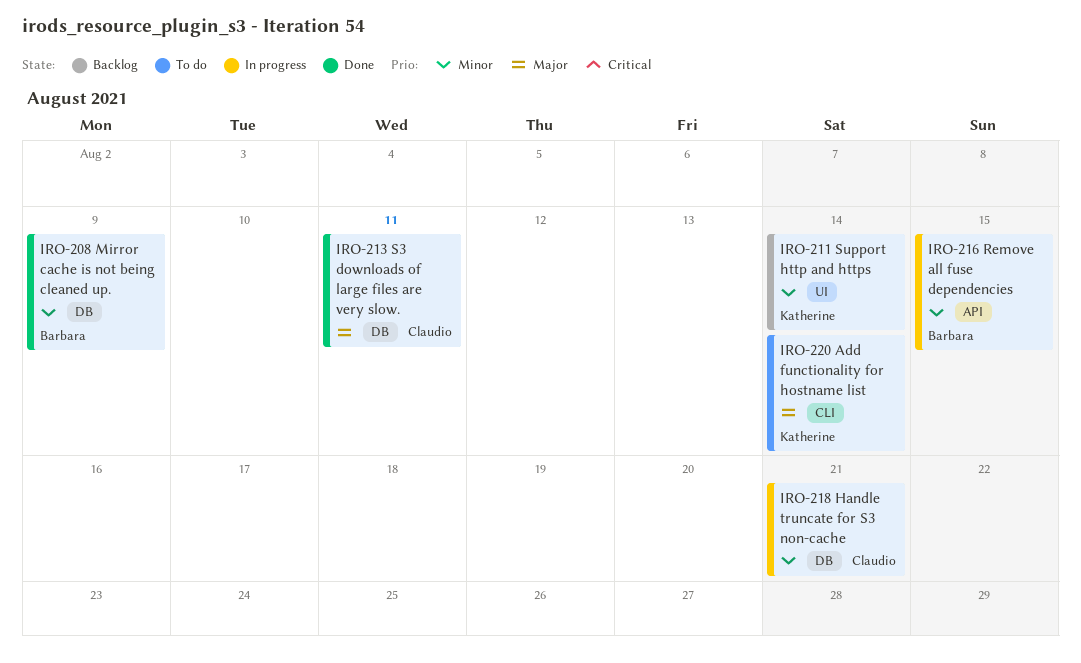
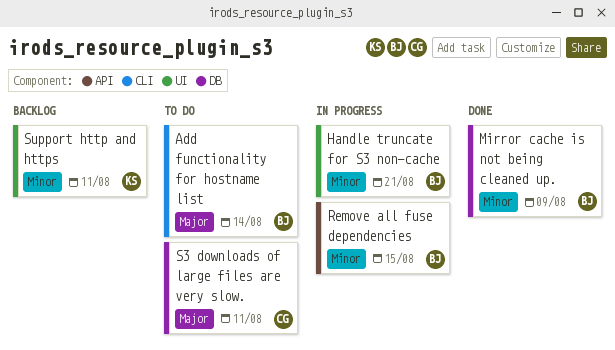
Add functionality for hostname list, owner: Katherine -> Barbara
Handle truncate for S3 non-cache, owner: Claudio -> Barbara
Handle truncate for S3 non-cache, label: DB -> UI
S3 downloads of large files are very slow., status: Done -> To do
Support http and https, due: Aug 14 -> Aug 11

